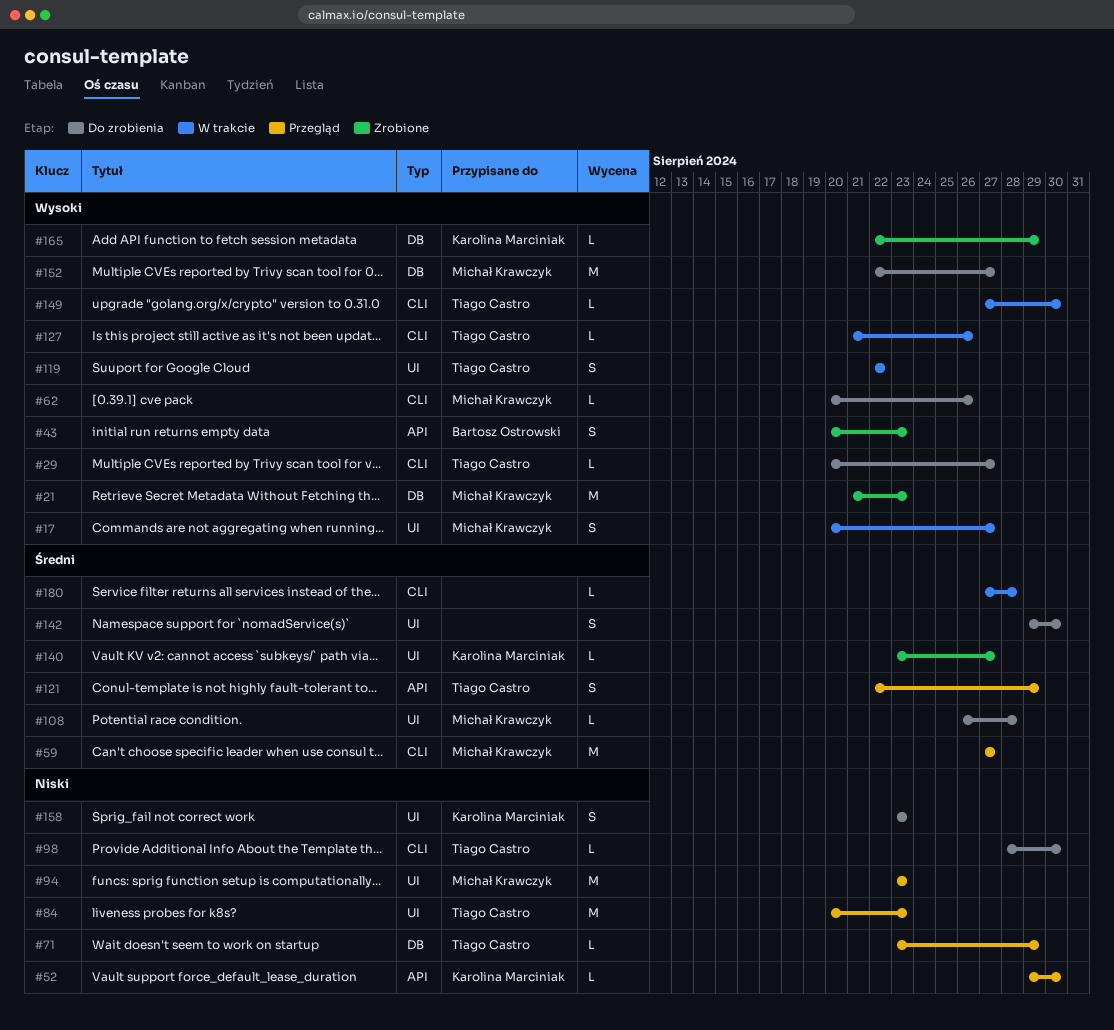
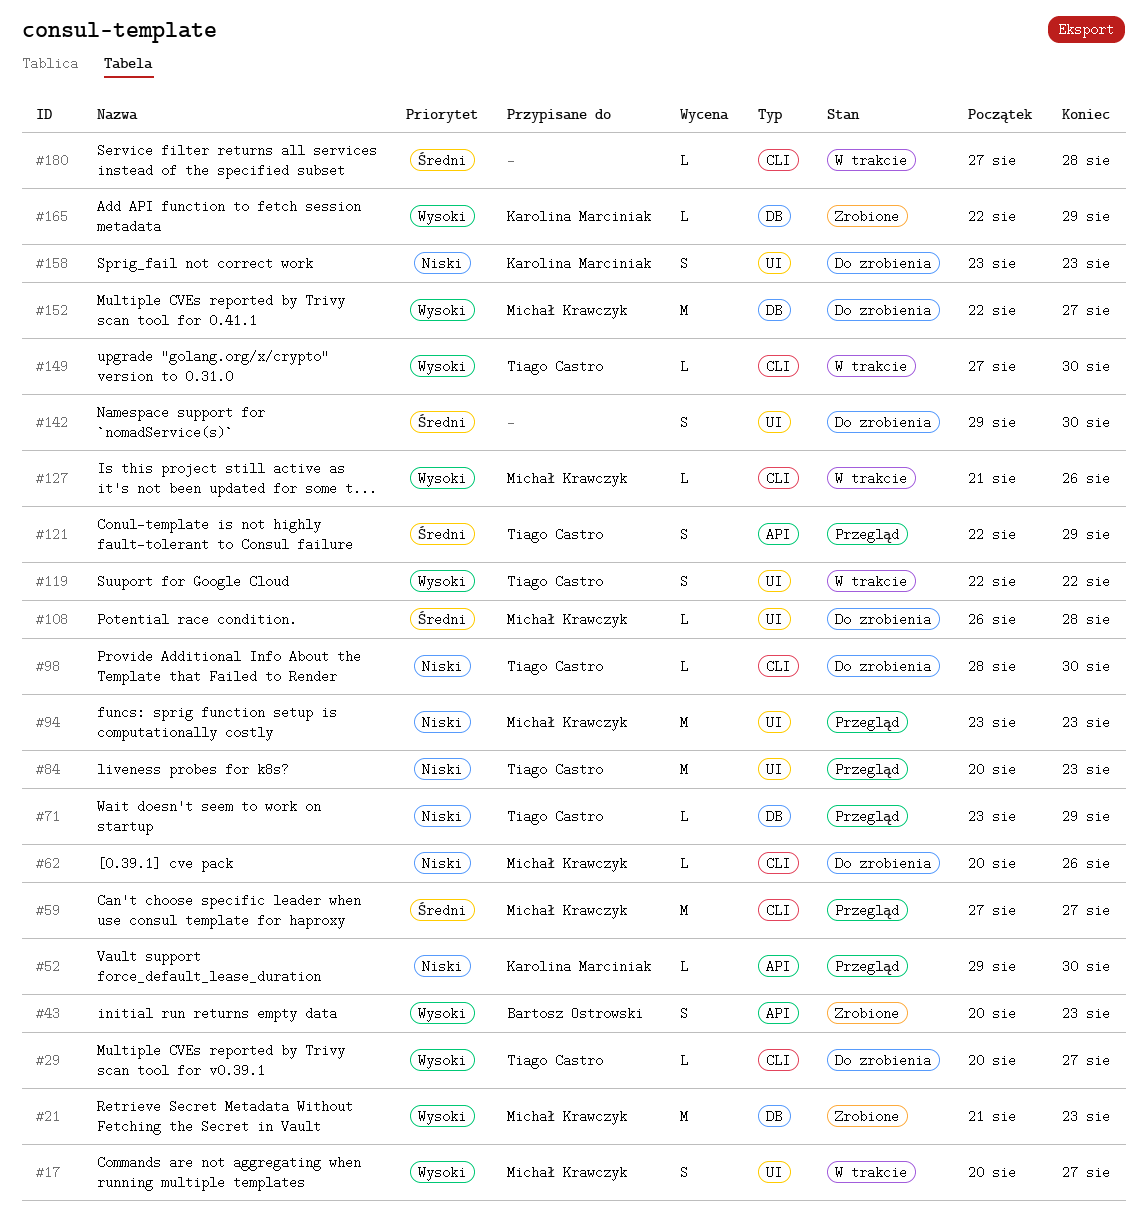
#62, priority: Wysoki -> Niski
#127, owner: Tiago Castro -> Michał Krawczyk
#140: present -> none

